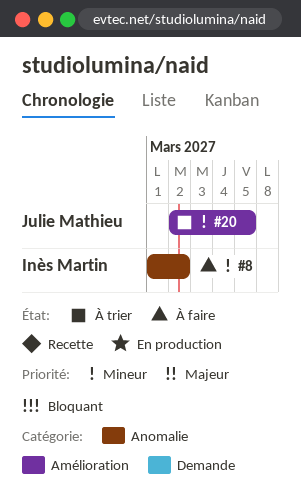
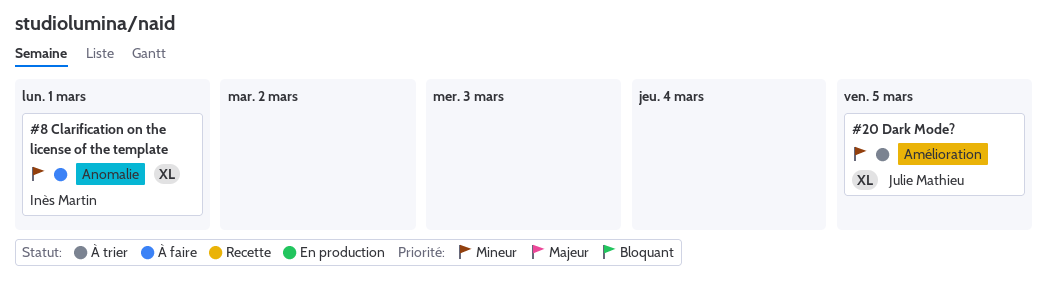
#8, due: Mar 2 -> Mar 1

